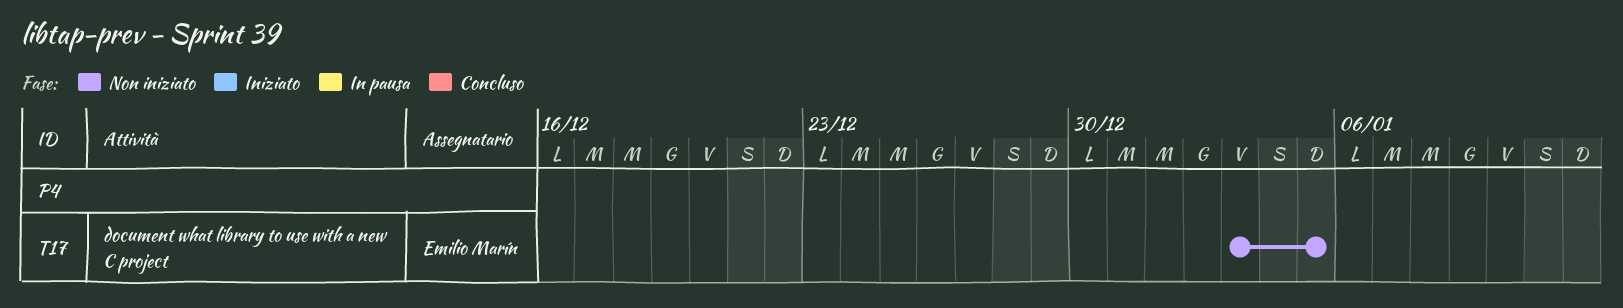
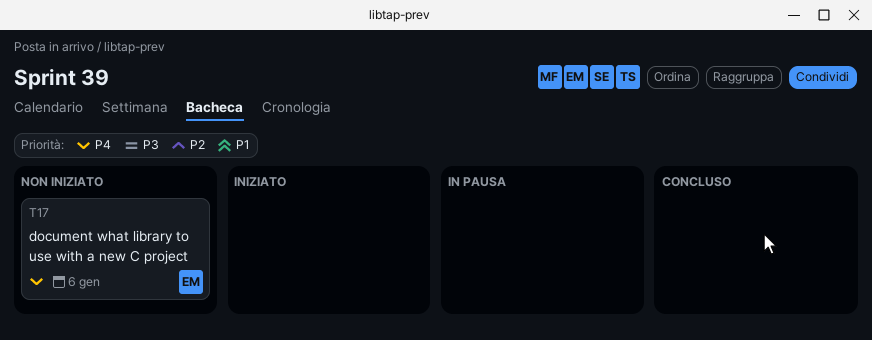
T17, due: Jan 5 -> Jan 6

